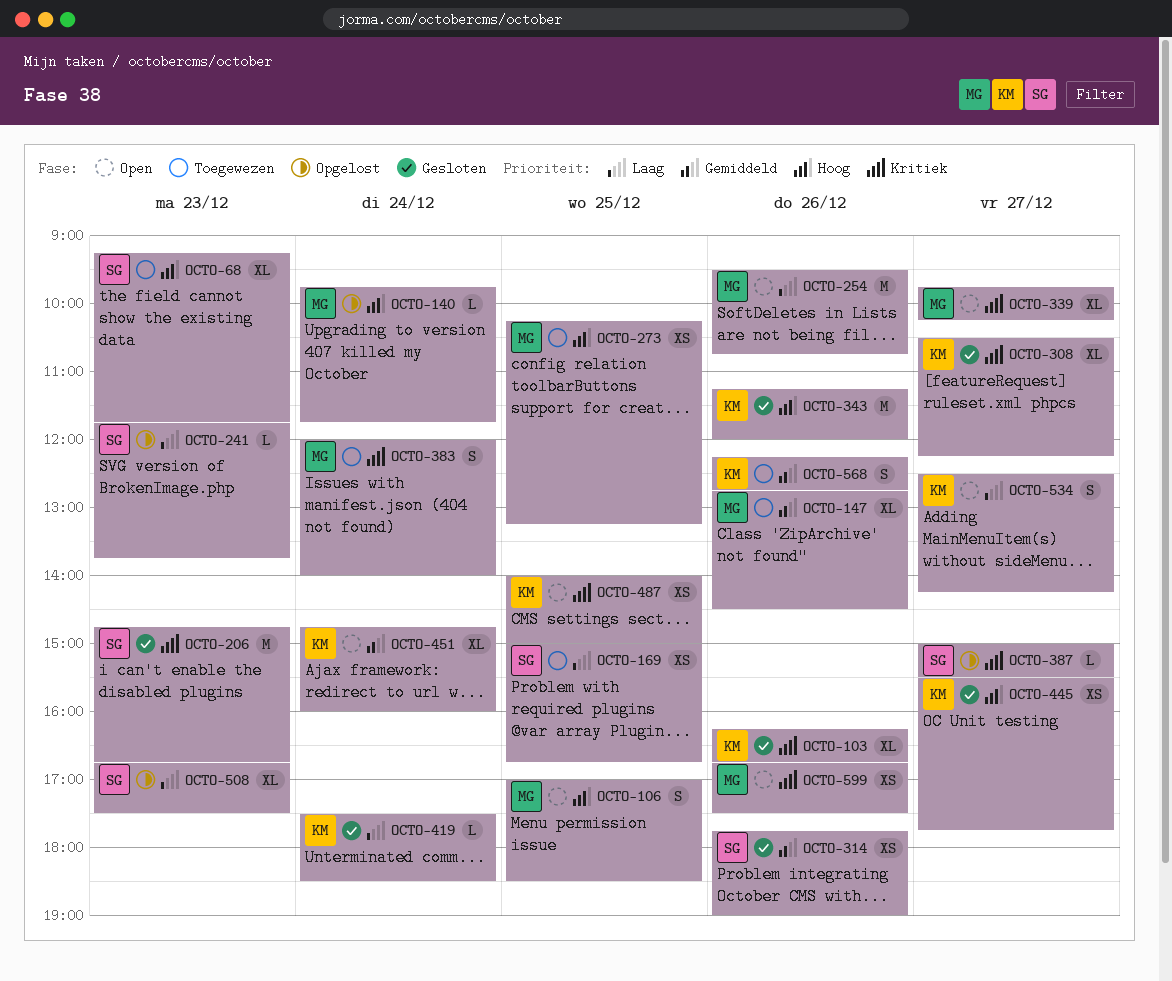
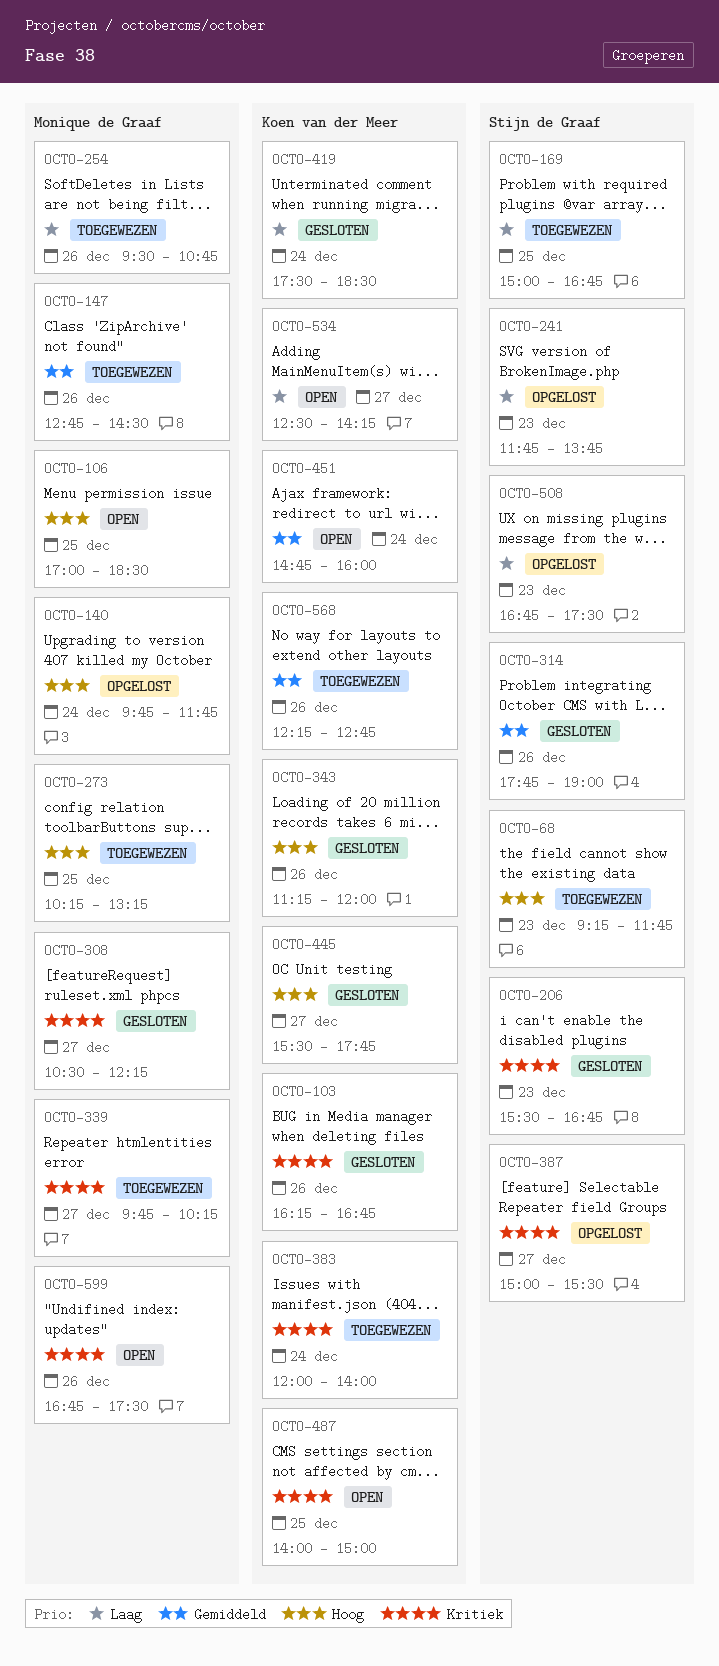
OCTO-206, begins: 14:45 -> 15:30
OCTO-254, status: Open -> Toegewezen
OCTO-308, owner: Koen van der Meer -> Monique de Graaf
OCTO-339, status: Open -> Toegewezen
OCTO-383, owner: Monique de Graaf -> Koen van der Meer

